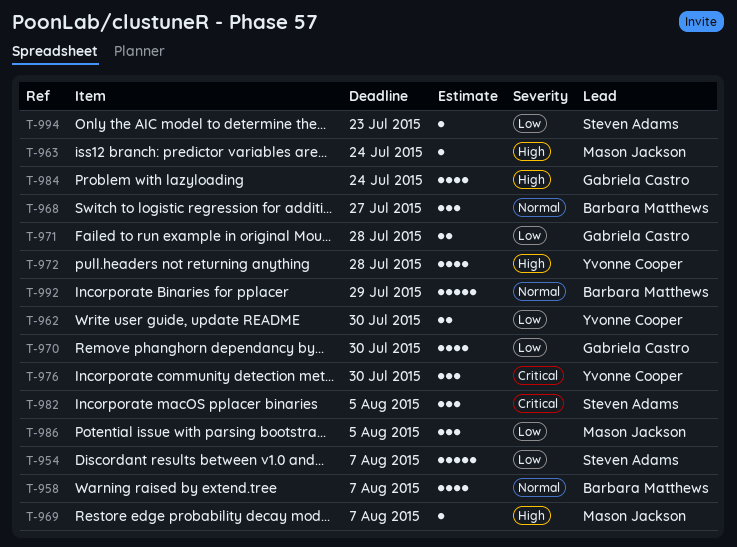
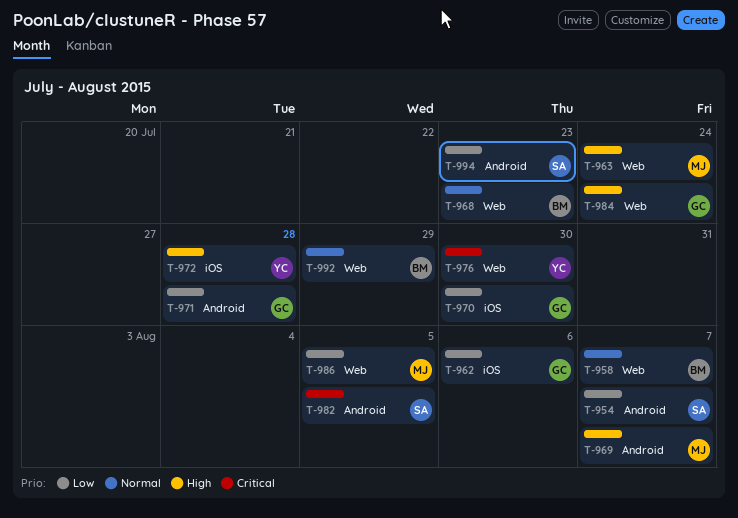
T-962, owner: Yvonne Cooper -> Gabriela Castro
T-962, due: Jul 30 -> Aug 6
T-968, due: Jul 27 -> Jul 23

